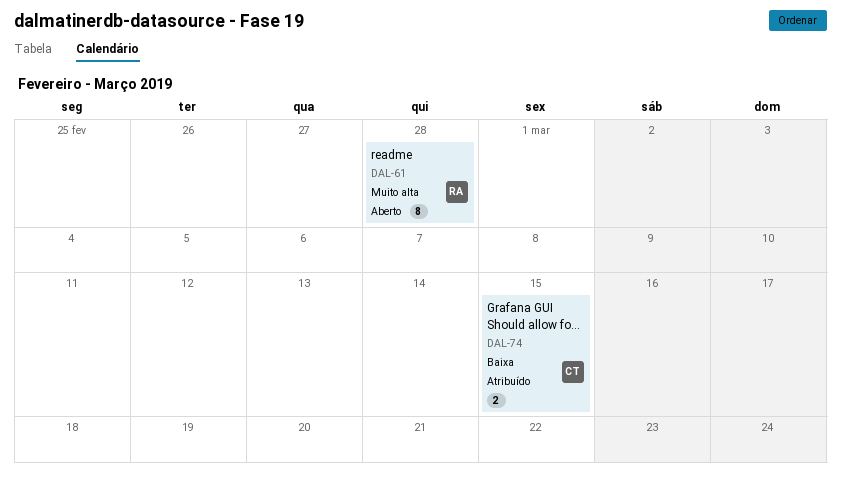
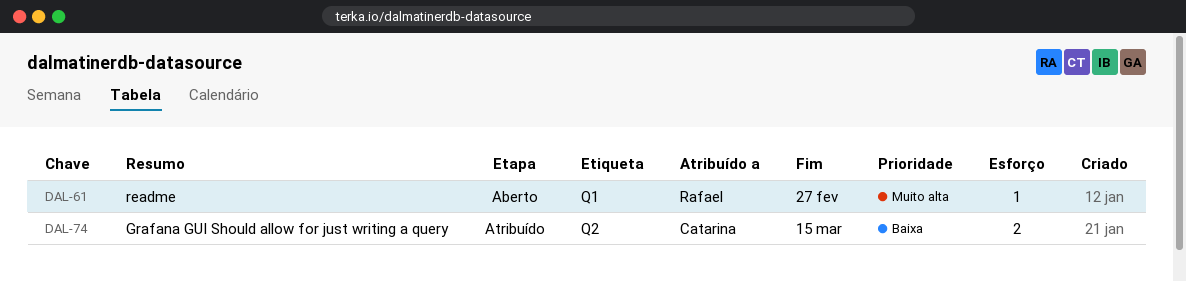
DAL-61, estimate: 8 -> 1
DAL-61, due: Feb 28 -> Feb 27

